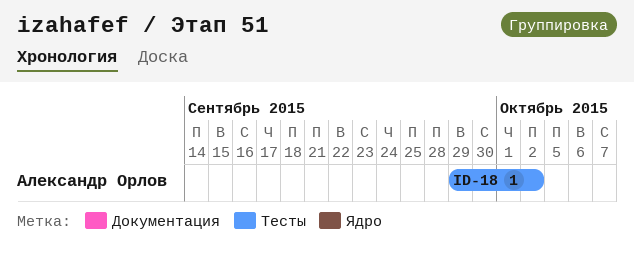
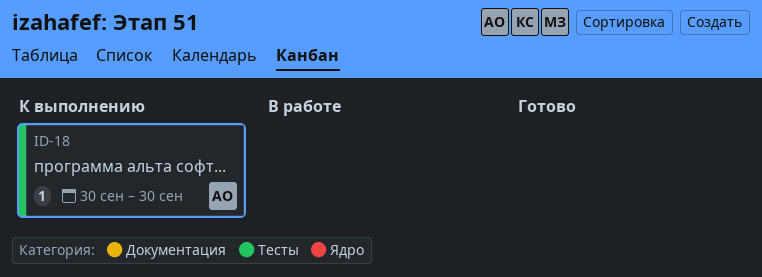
ID-18, start: Sep 29 -> Sep 30
ID-18, due: Oct 2 -> Sep 30

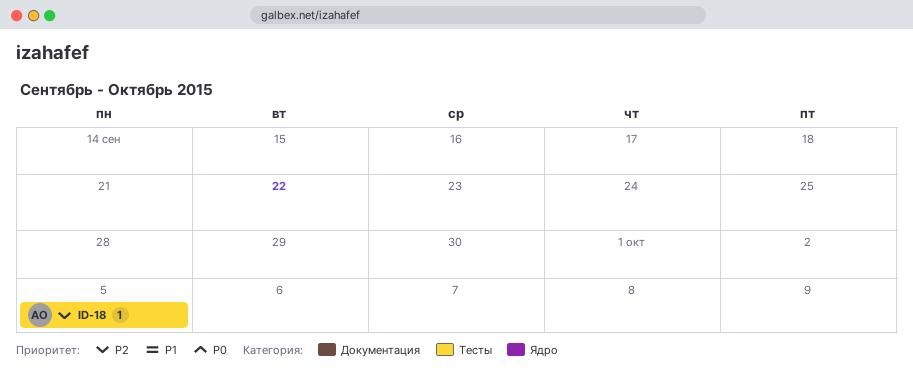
ID-18, start: Sep 30 -> Oct 5
ID-18, due: Sep 30 -> Oct 5

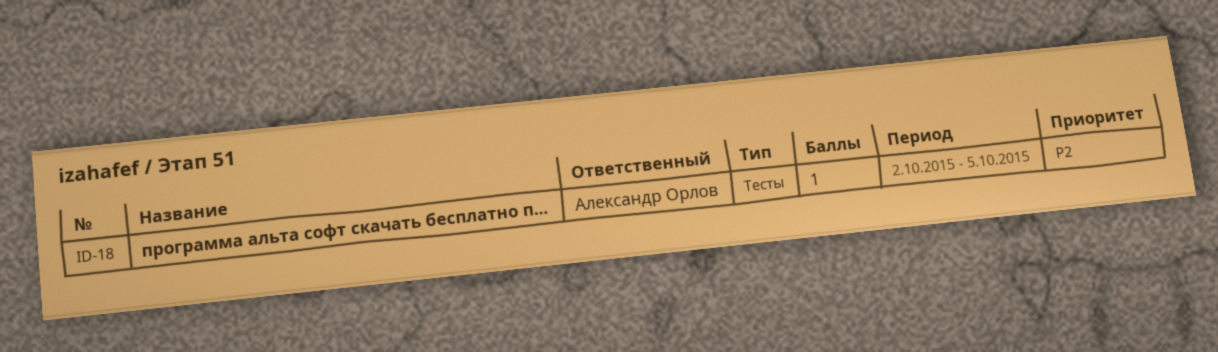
ID-18, start: Oct 5 -> Oct 2

